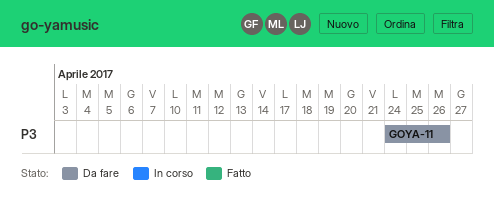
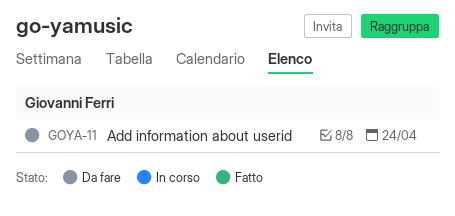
GOYA-11, due: Apr 26 -> Apr 24

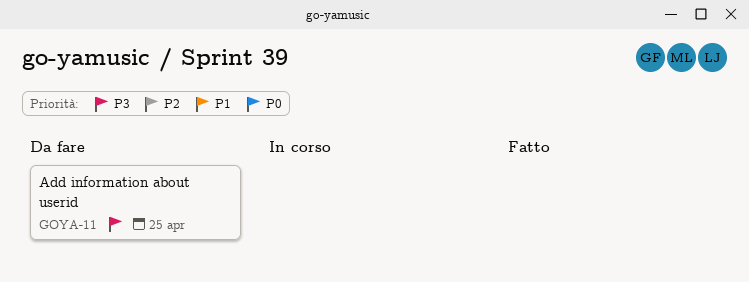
GOYA-11, due: Apr 24 -> Apr 25

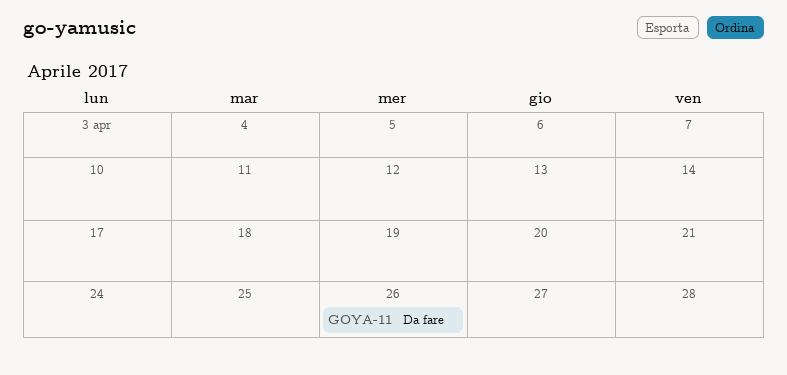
GOYA-11, due: Apr 25 -> Apr 26

